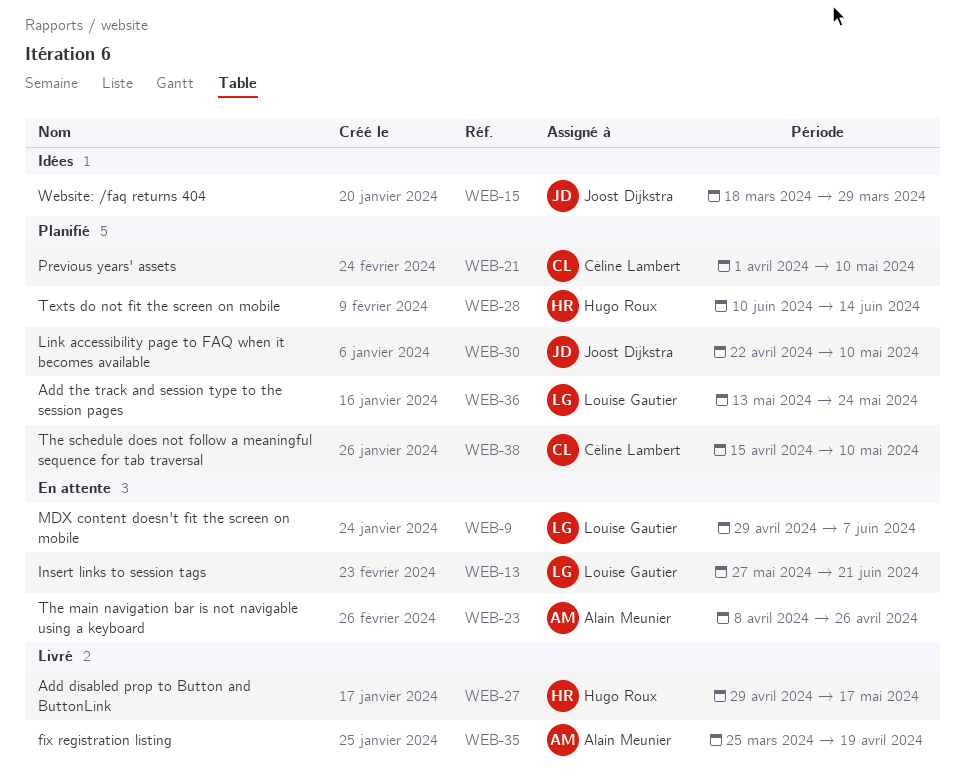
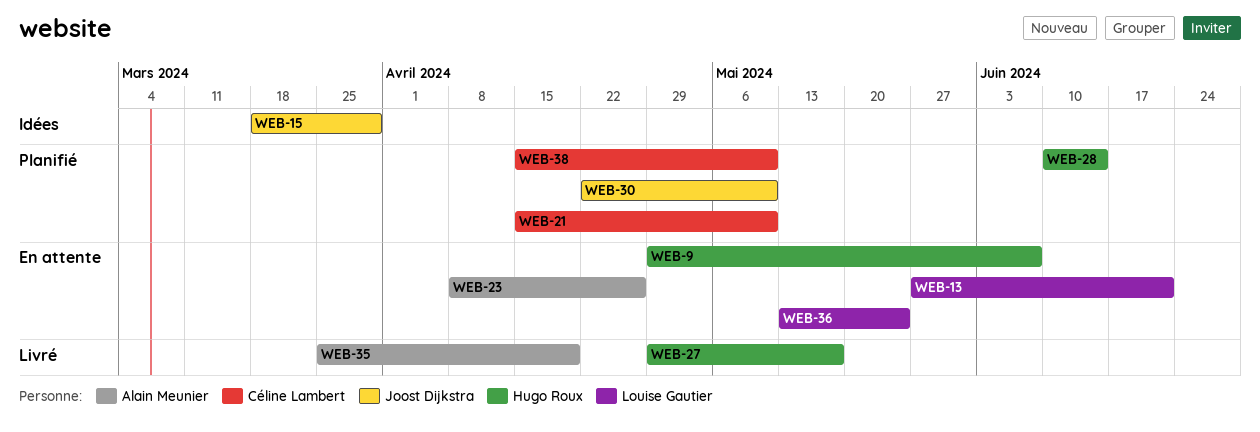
WEB-9, owner: Louise Gautier -> Hugo Roux
WEB-21, start: Apr 1 -> Apr 15
WEB-36, status: Planifié -> En attente

